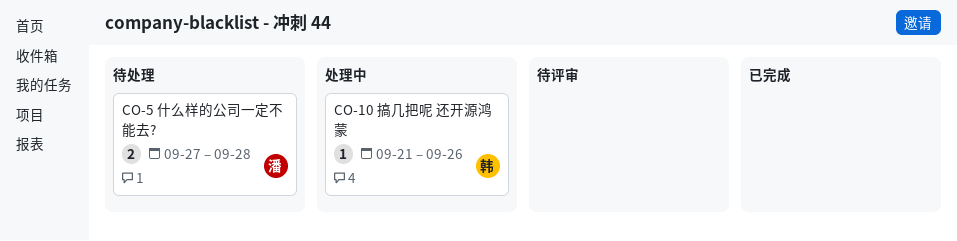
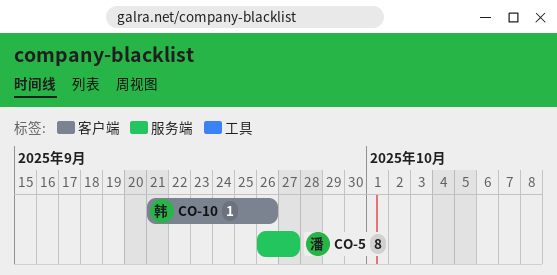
CO-5, estimate: 2 -> 8
CO-5, start: Sep 27 -> Sep 26
CO-5, due: Sep 28 -> Sep 27

